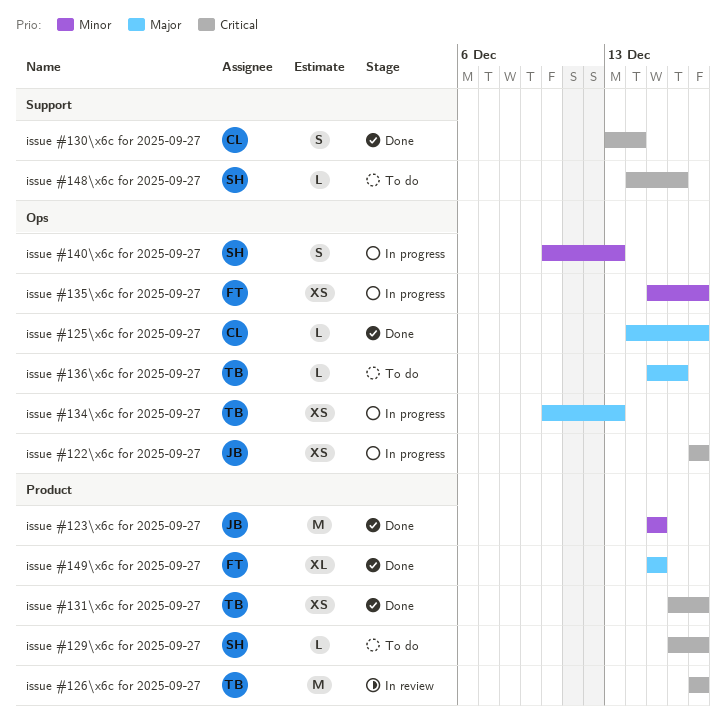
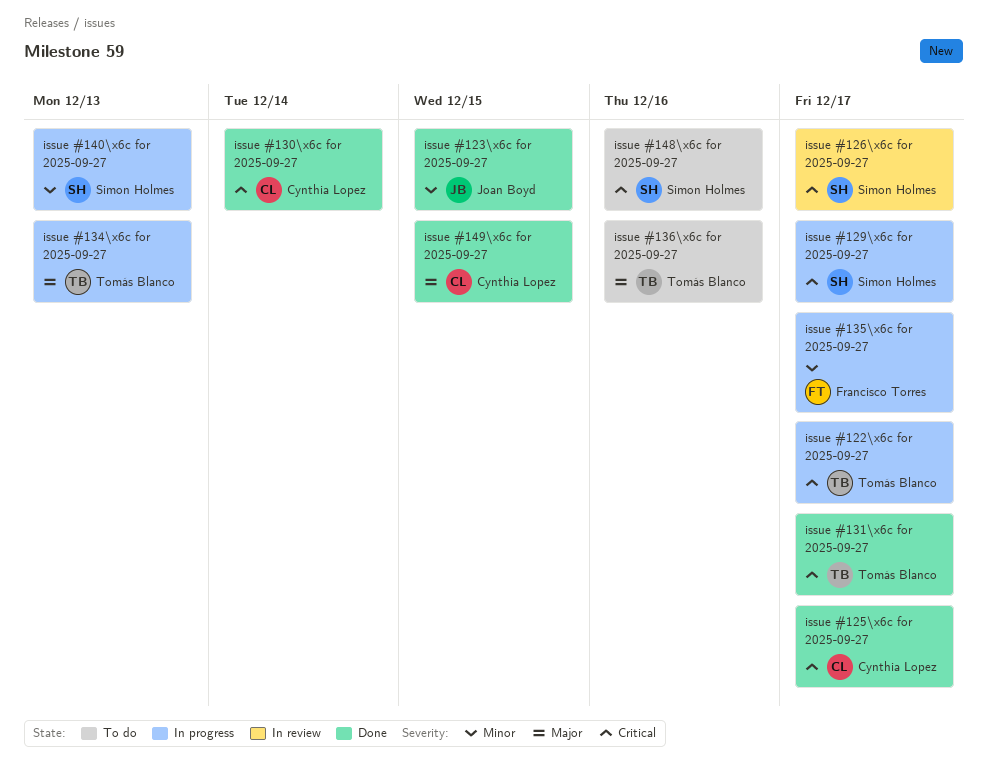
issue #122\x6c for 2025-09-27, owner: Joan Boyd -> Tomás Blanco
issue #125\x6c for 2025-09-27, priority: Major -> Critical
issue #126\x6c for 2025-09-27, owner: Tomás Blanco -> Simon Holmes
issue #129\x6c for 2025-09-27, status: To do -> In progress
issue #149\x6c for 2025-09-27, owner: Francisco Torres -> Cynthia Lopez

